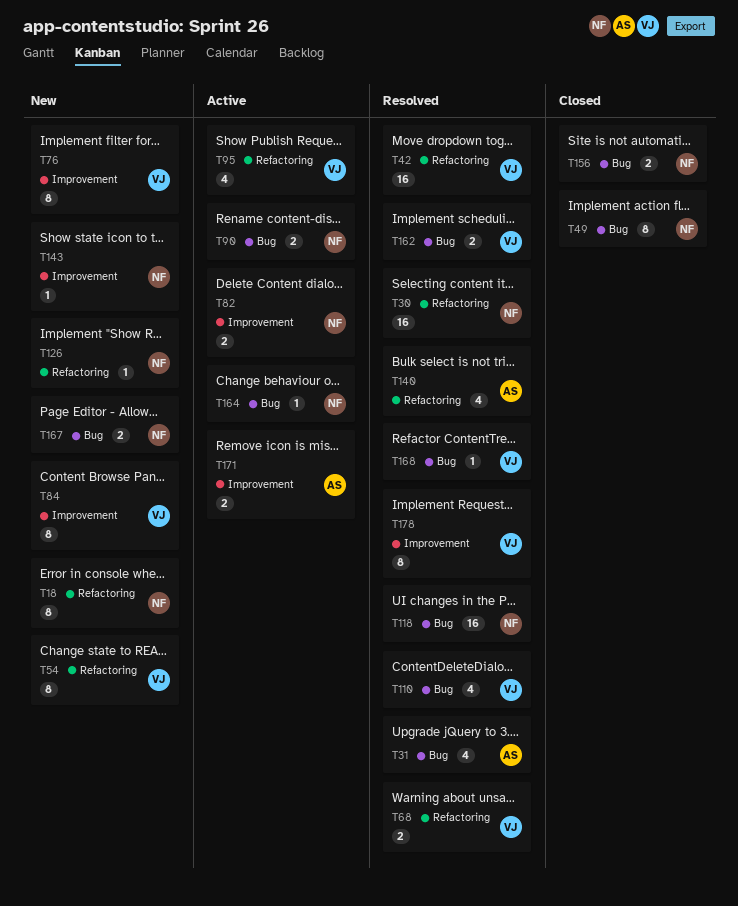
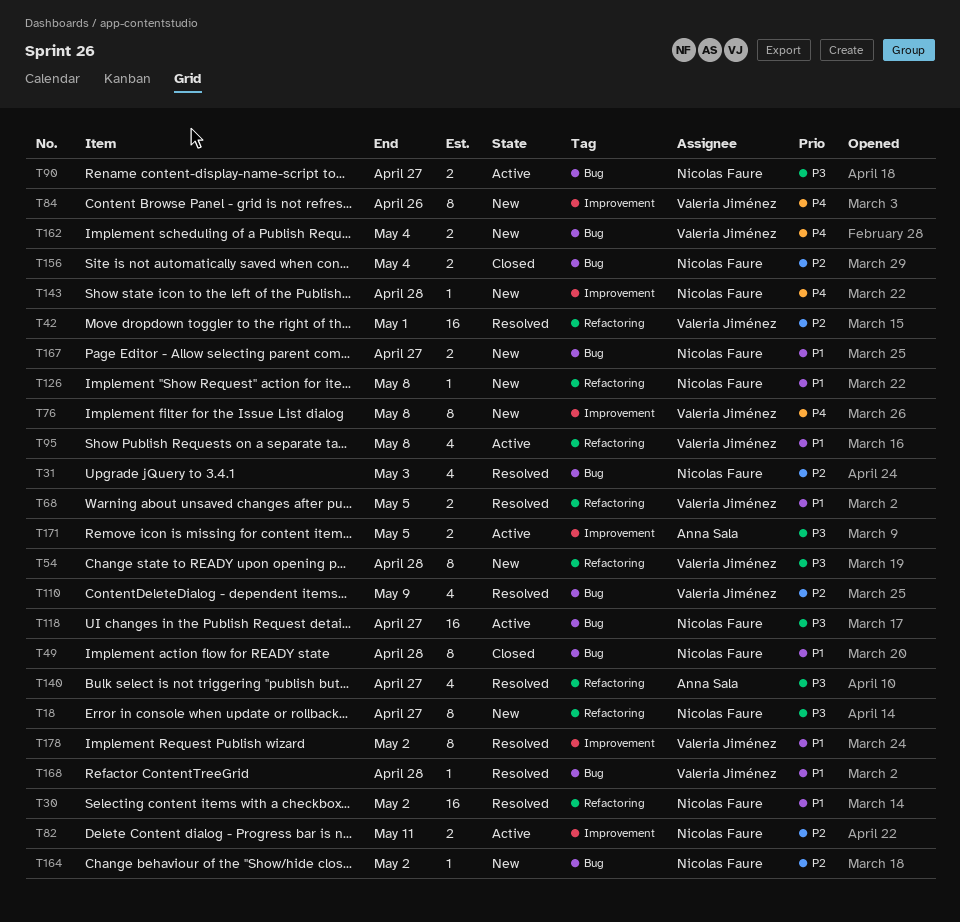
T31, owner: Anna Sala -> Nicolas Faure
T118, status: Resolved -> Active
T162, status: Resolved -> New
T164, status: Active -> New

